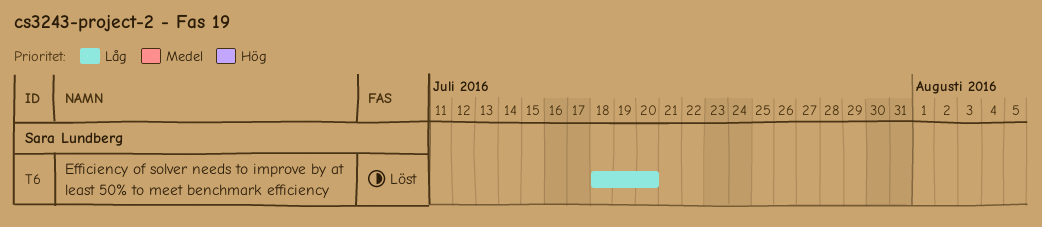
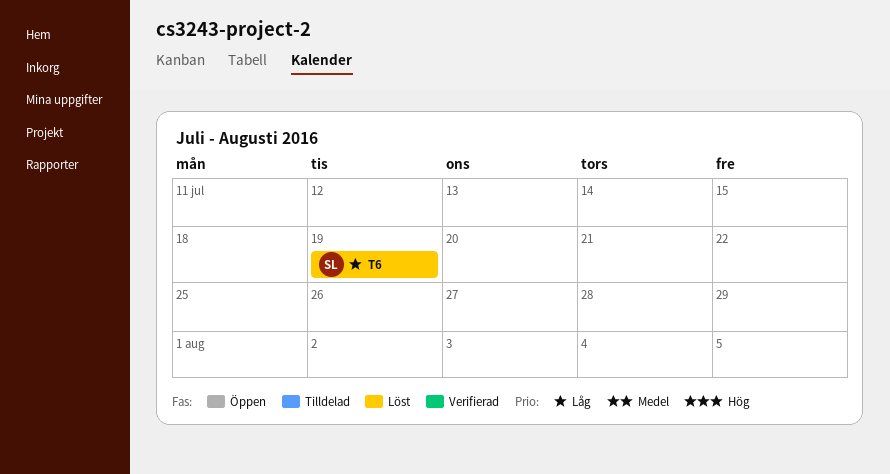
T6, start: Jul 18 -> Jul 19
T6, due: Jul 20 -> Jul 19

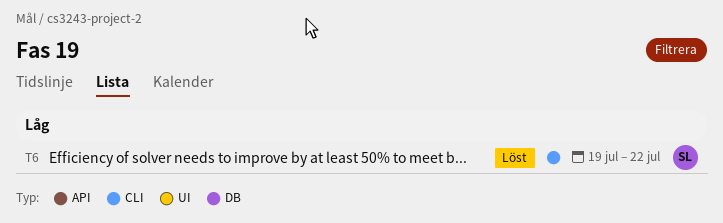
T6, due: Jul 19 -> Jul 22

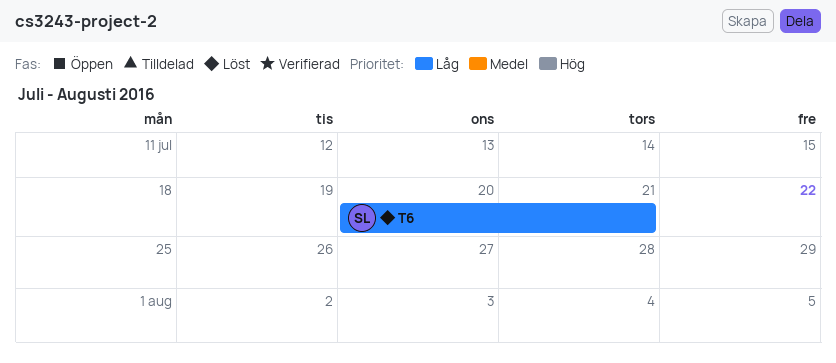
T6, start: Jul 19 -> Jul 20
T6, due: Jul 22 -> Jul 21

